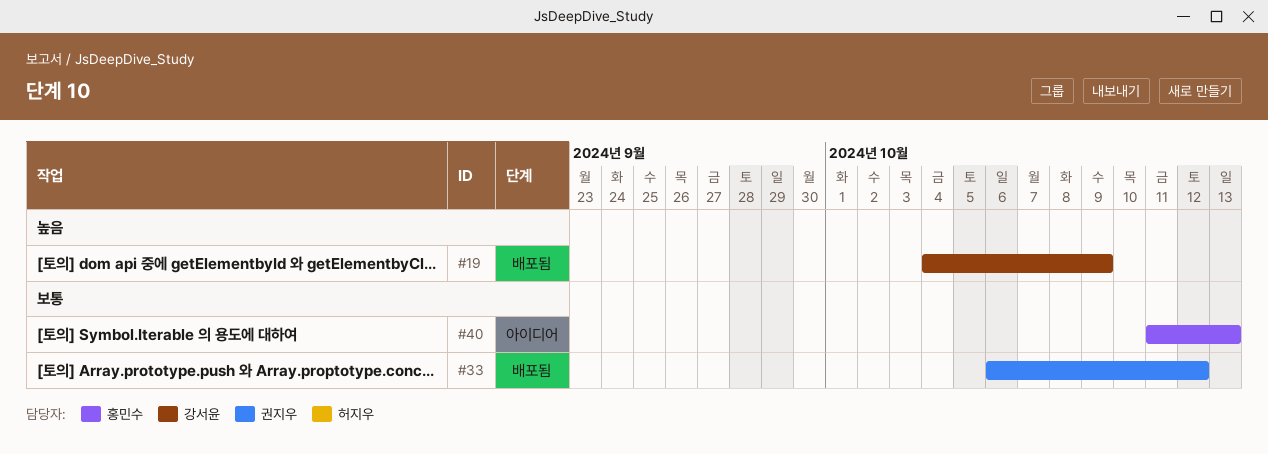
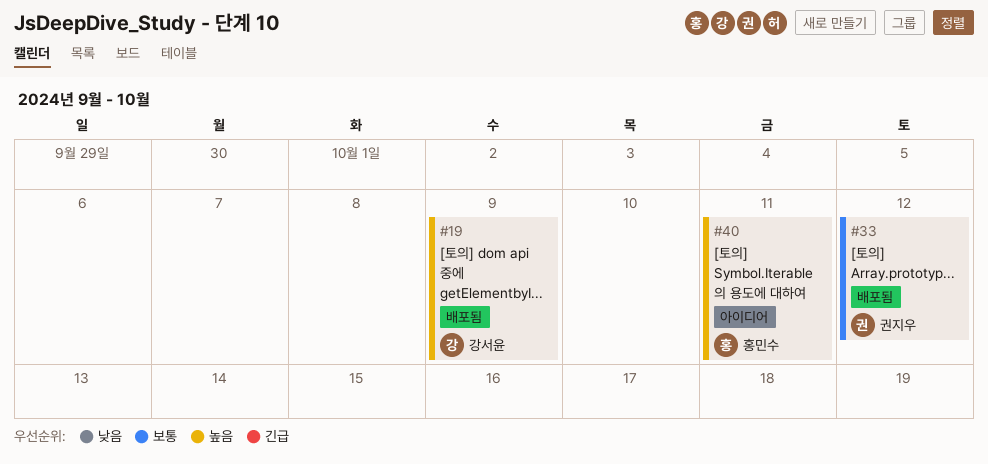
#40, priority: 보통 -> 높음
#40, due: Oct 13 -> Oct 11

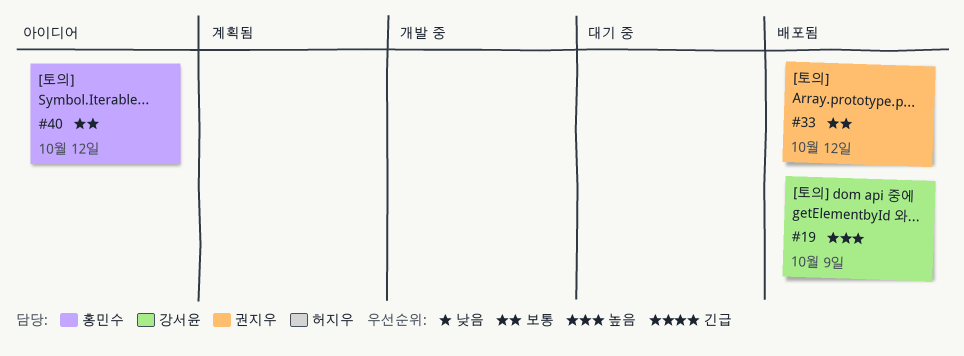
#40, priority: 높음 -> 보통
#40, due: Oct 11 -> Oct 12

